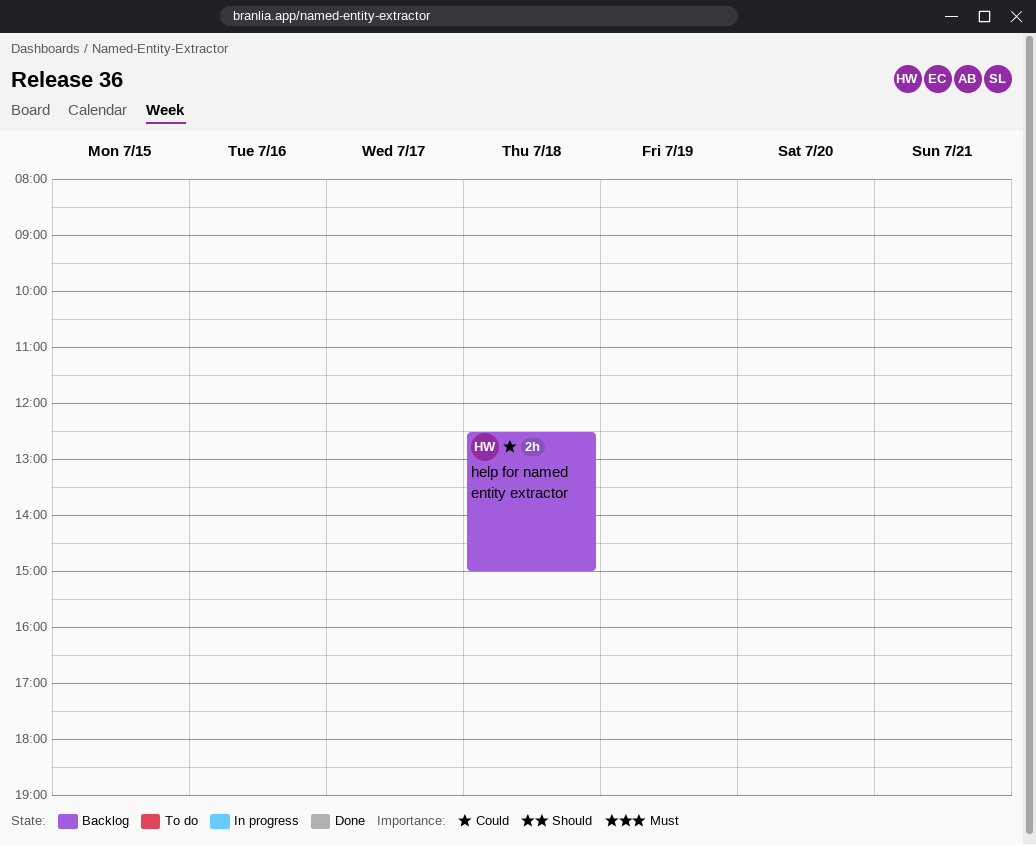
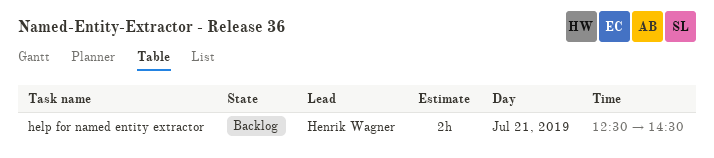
help for named entity extractor, day: Jul 18 -> Jul 21
help for named entity extractor, ends: 15:00 -> 14:30

